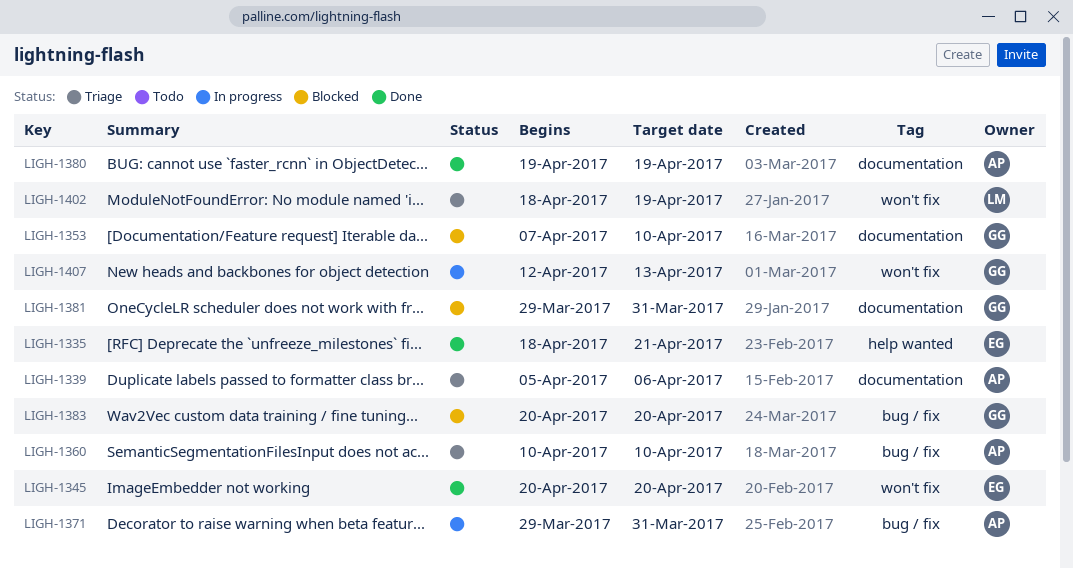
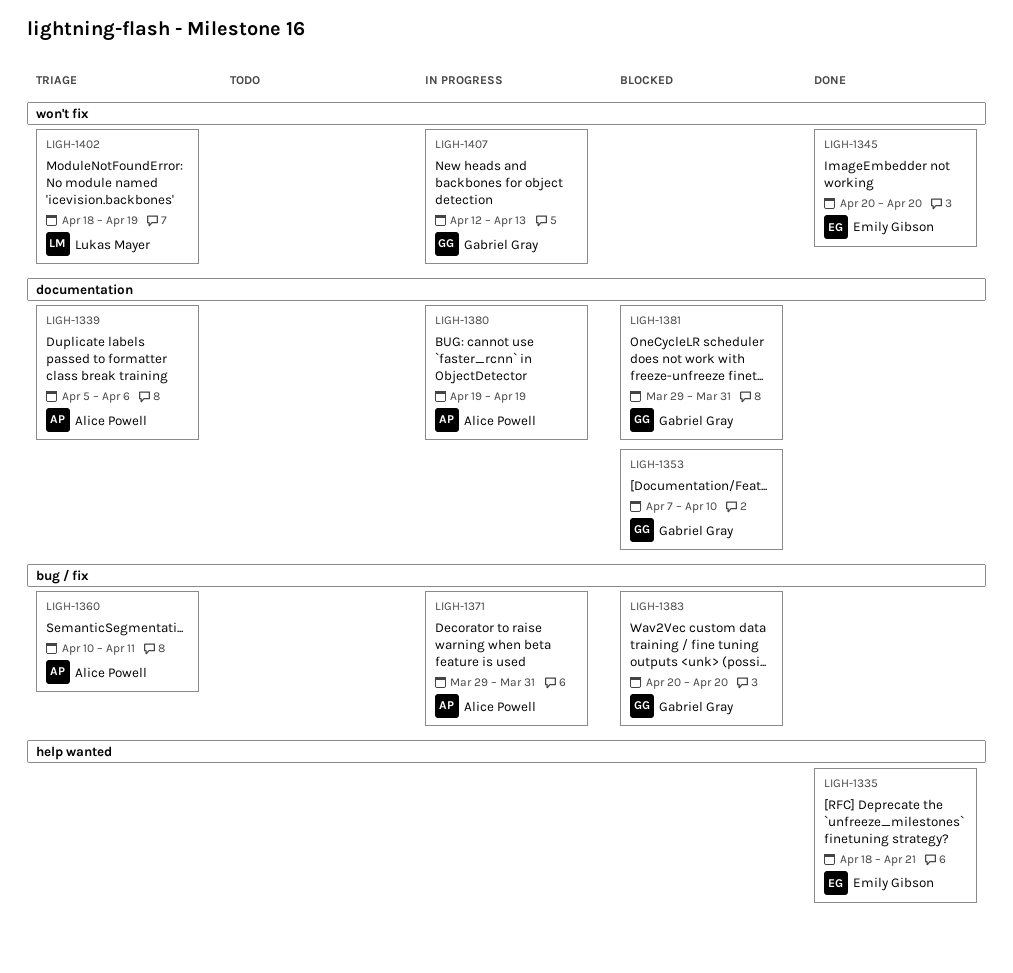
LIGH-1360, due: Apr 10 -> Apr 11
LIGH-1380, status: Done -> In progress

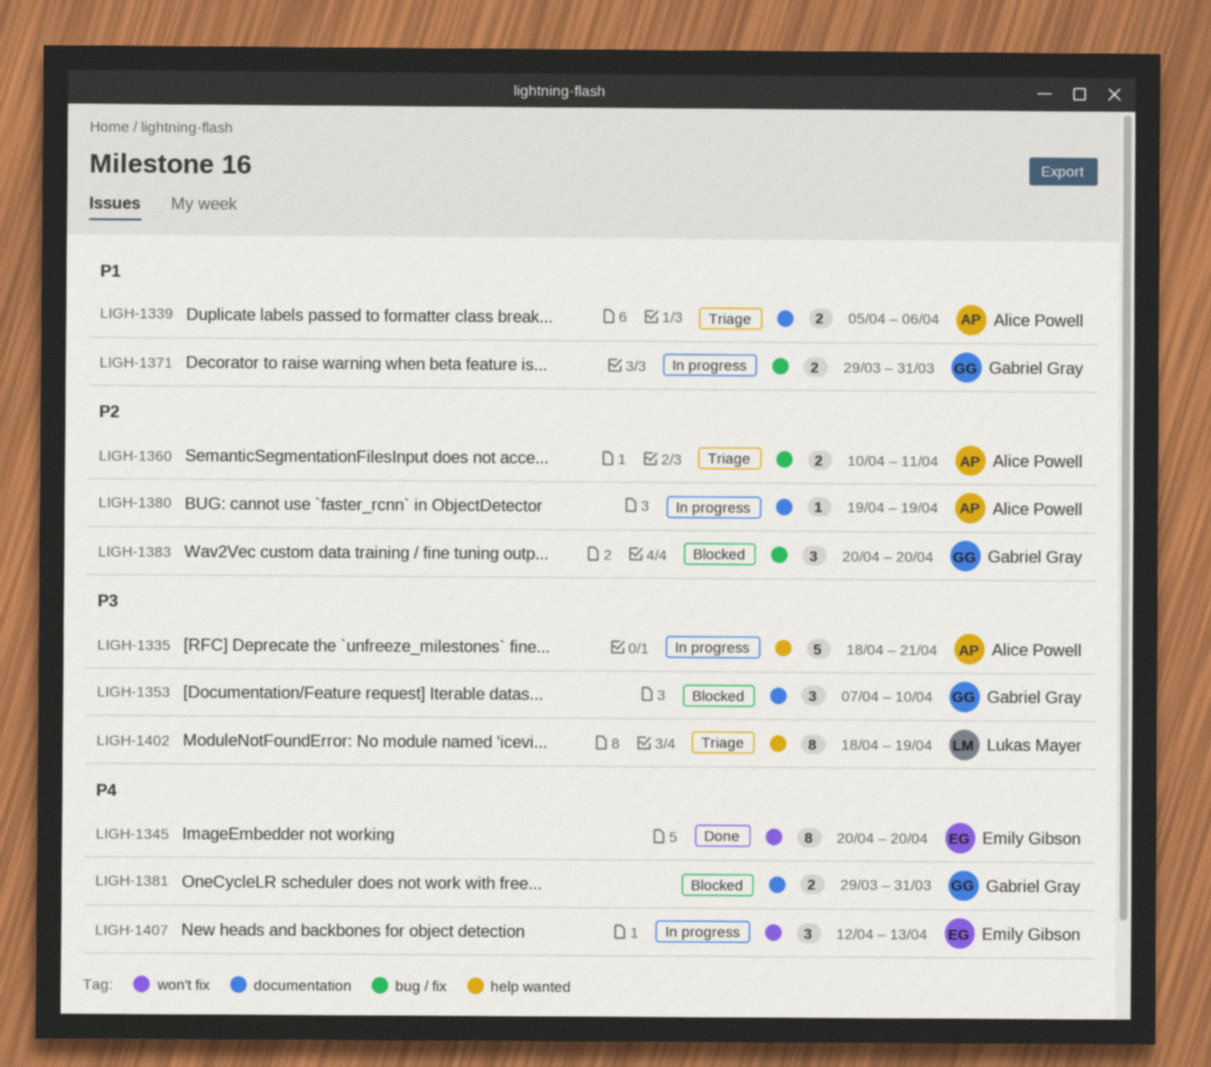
LIGH-1335, status: Done -> In progress
LIGH-1335, owner: Emily Gibson -> Alice Powell
LIGH-1371, owner: Alice Powell -> Gabriel Gray
LIGH-1402, label: won't fix -> help wanted
LIGH-1407, owner: Gabriel Gray -> Emily Gibson

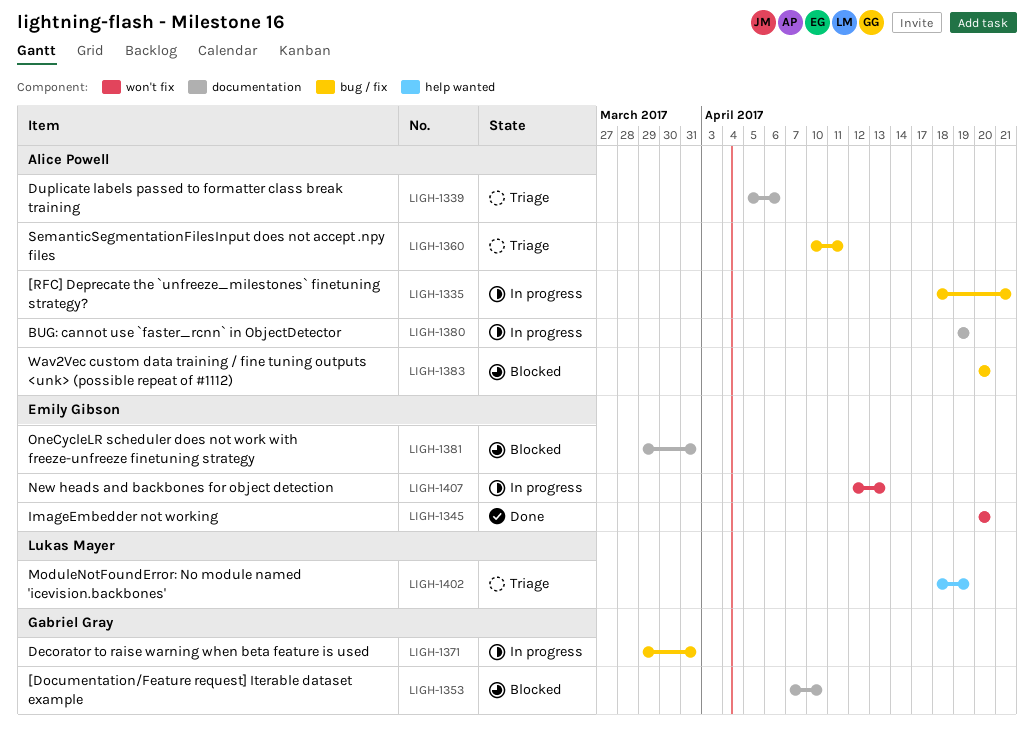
LIGH-1335, label: help wanted -> bug / fix
LIGH-1381, owner: Gabriel Gray -> Emily Gibson
LIGH-1383, owner: Gabriel Gray -> Alice Powell

